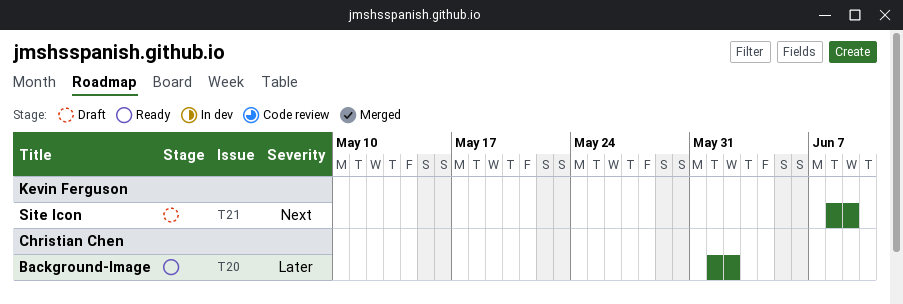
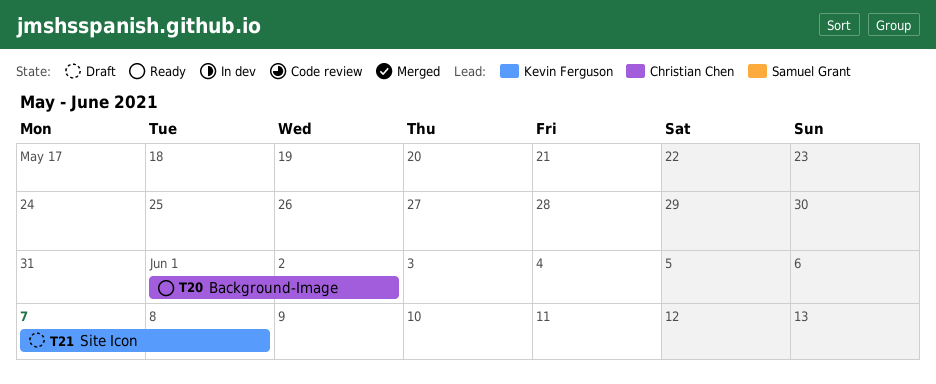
T21, start: Jun 8 -> Jun 7
T21, due: Jun 9 -> Jun 8

